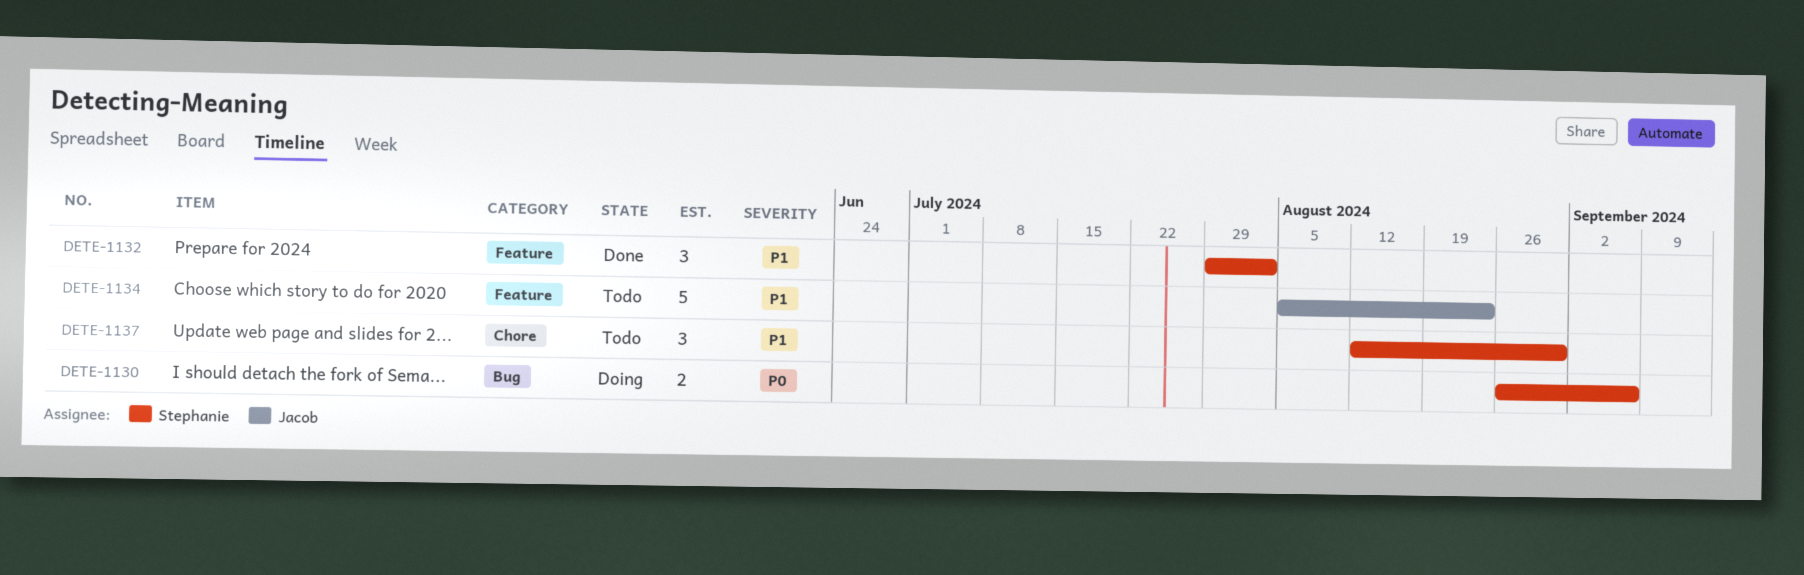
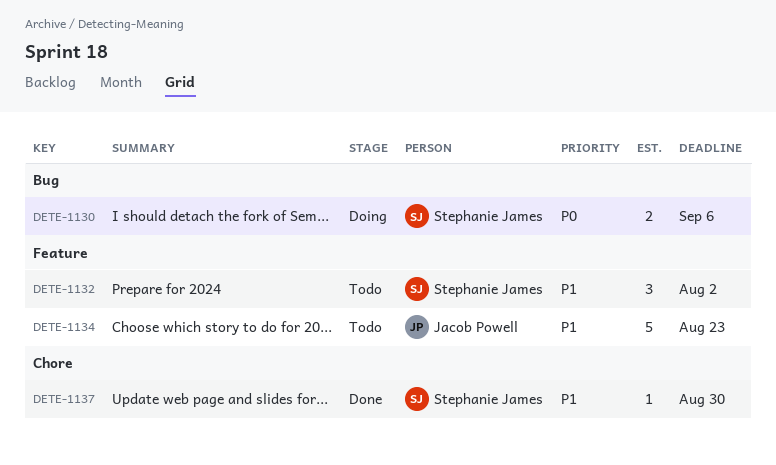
DETE-1132, status: Done -> Todo
DETE-1137, status: Todo -> Done
DETE-1137, estimate: 3 -> 1

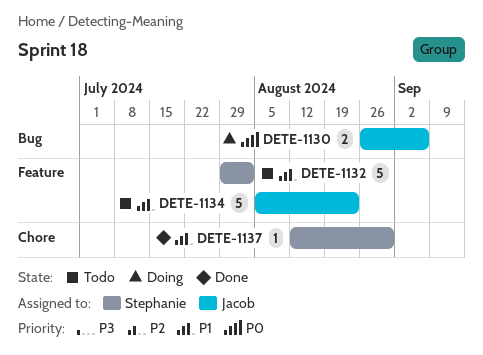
DETE-1130, owner: Stephanie James -> Jacob Powell
DETE-1132, estimate: 3 -> 5

